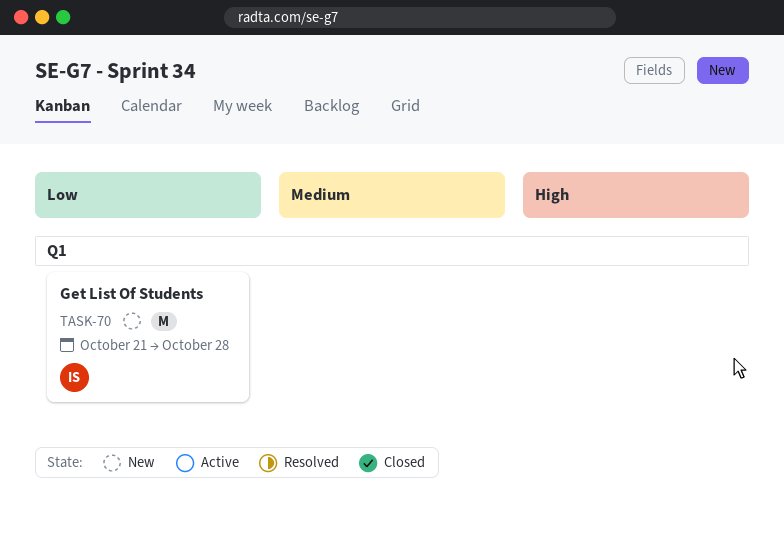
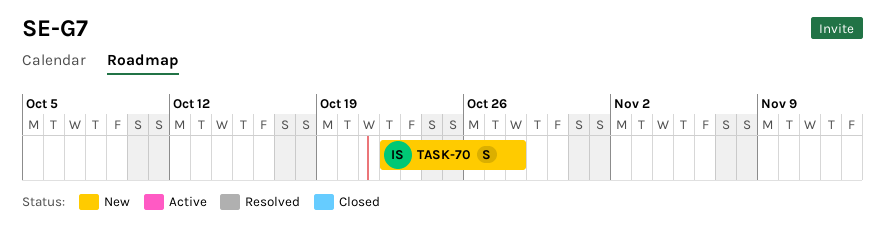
TASK-70, estimate: M -> S
TASK-70, start: Oct 21 -> Oct 22

